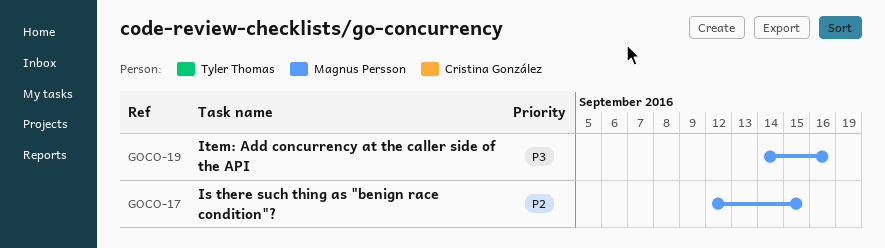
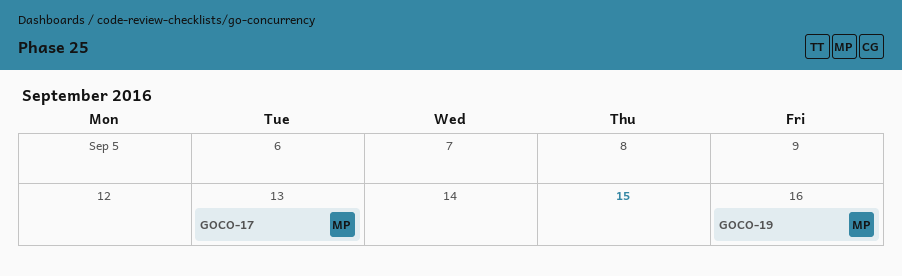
GOCO-17, due: Sep 15 -> Sep 13

